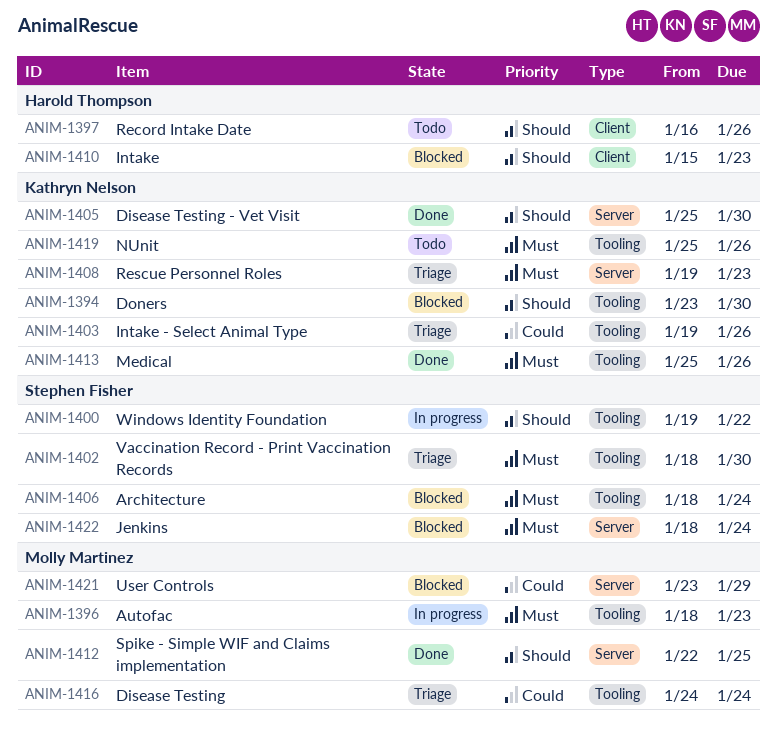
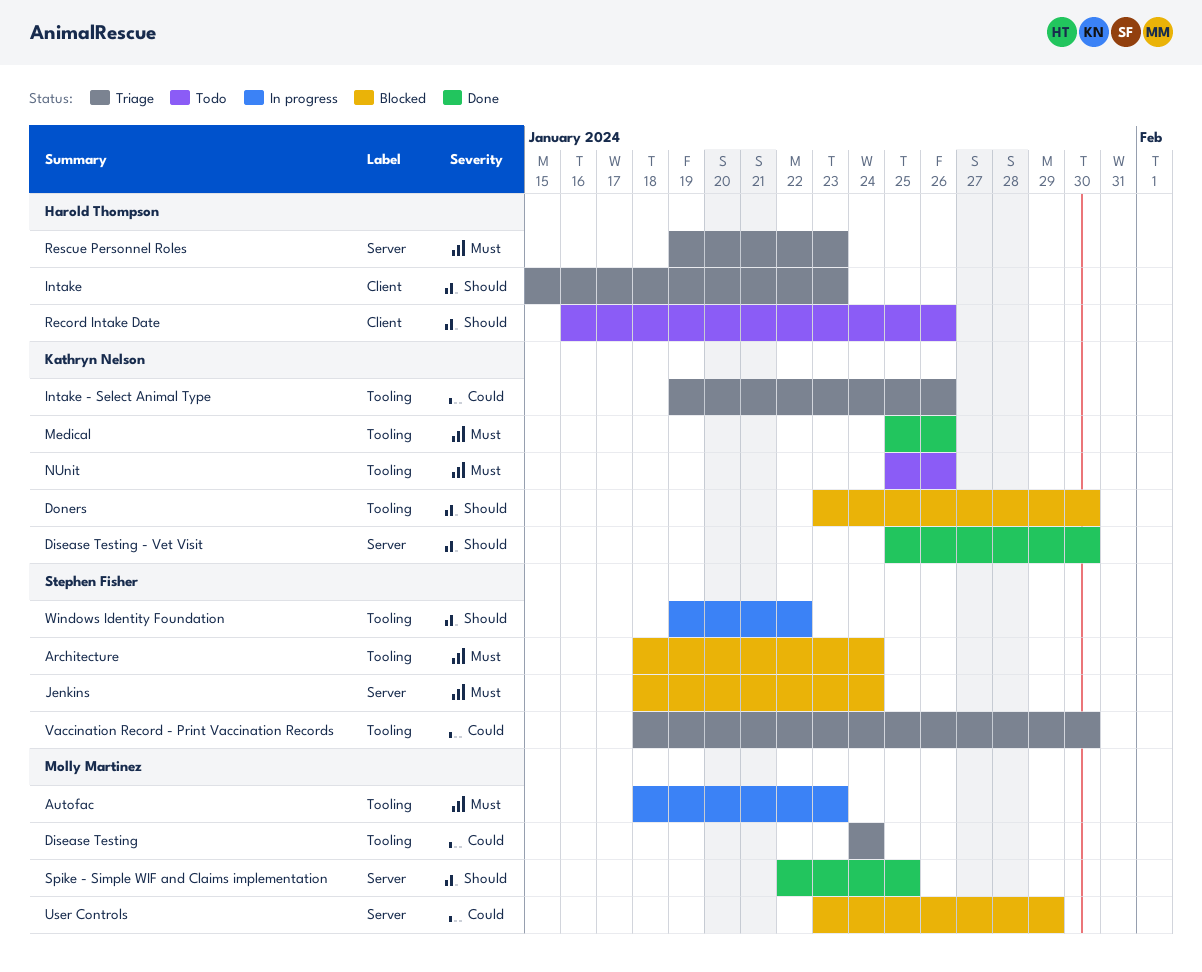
Intake, status: Blocked -> Triage
Rescue Personnel Roles, owner: Kathryn Nelson -> Harold Thompson
Vaccination Record - Print Vaccination Records, priority: Must -> Could

